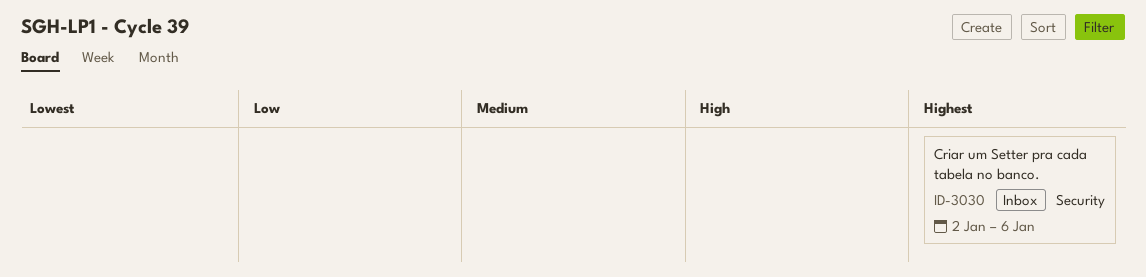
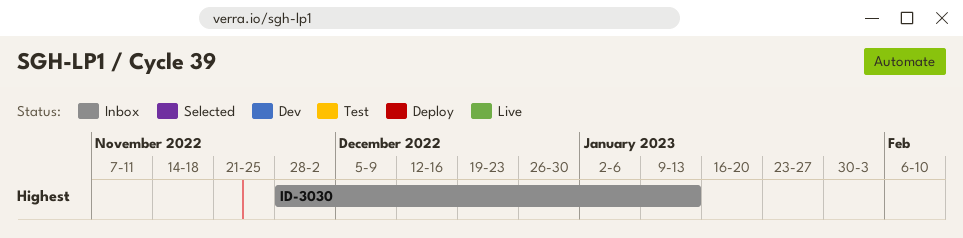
ID-3030, start: Jan 2 -> Nov 28
ID-3030, due: Jan 6 -> Jan 13

